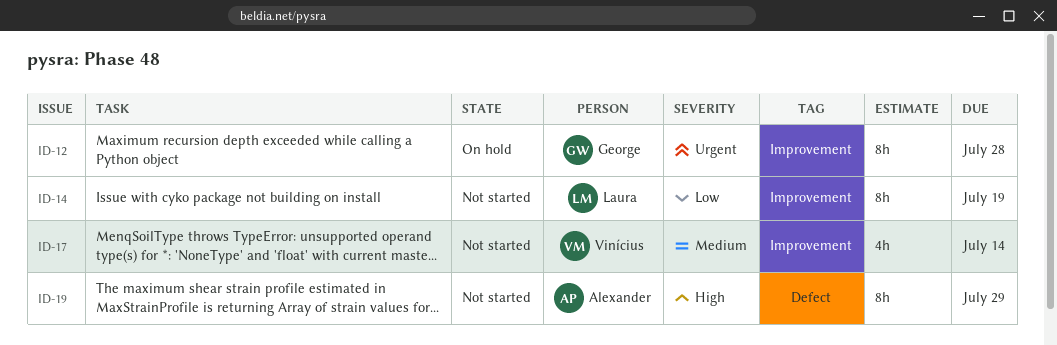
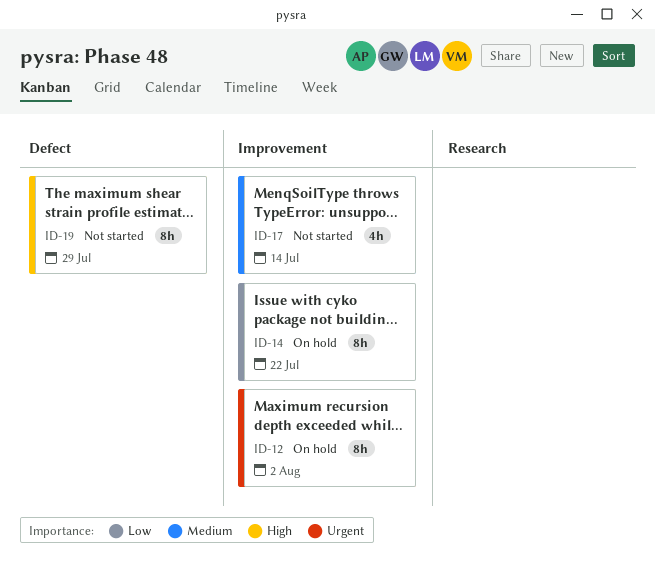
ID-12, due: Jul 28 -> Aug 2
ID-14, status: Not started -> On hold
ID-14, due: Jul 19 -> Jul 22

